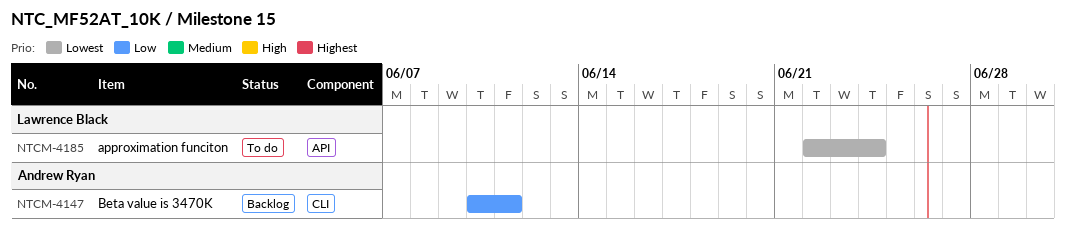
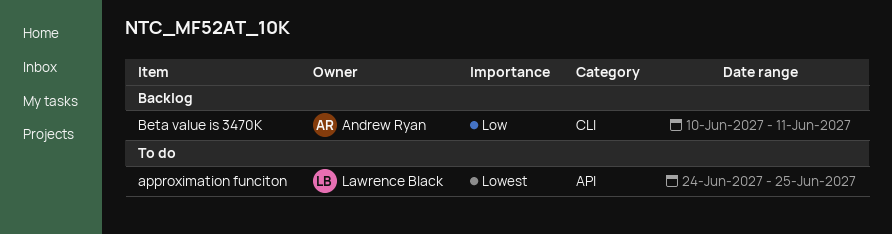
approximation funciton, start: Jun 22 -> Jun 24
approximation funciton, due: Jun 24 -> Jun 25

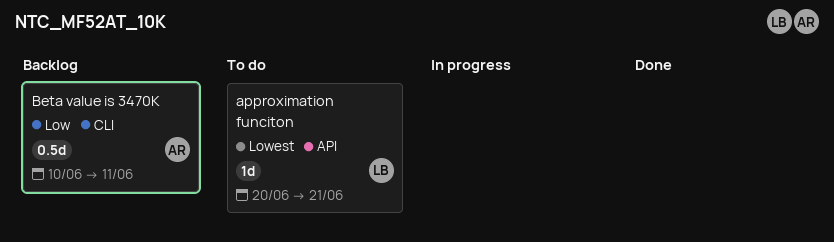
approximation funciton, start: Jun 24 -> Jun 20
approximation funciton, due: Jun 25 -> Jun 21

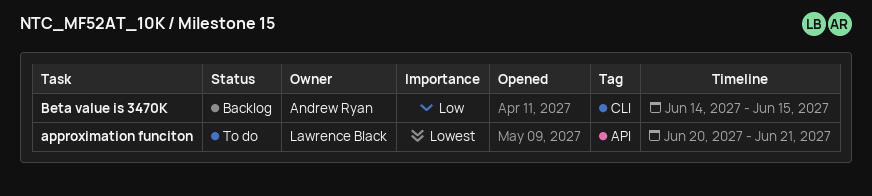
Beta value is 3470K, start: Jun 10 -> Jun 14
Beta value is 3470K, due: Jun 11 -> Jun 15

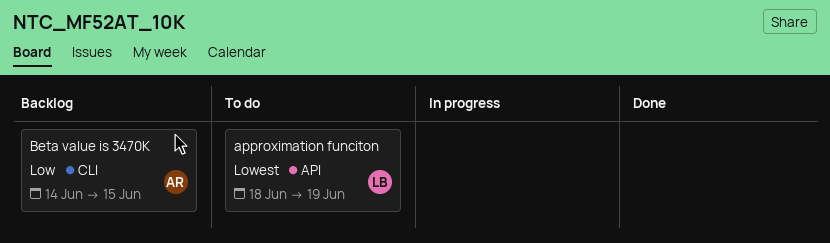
approximation funciton, start: Jun 20 -> Jun 18
approximation funciton, due: Jun 21 -> Jun 19

